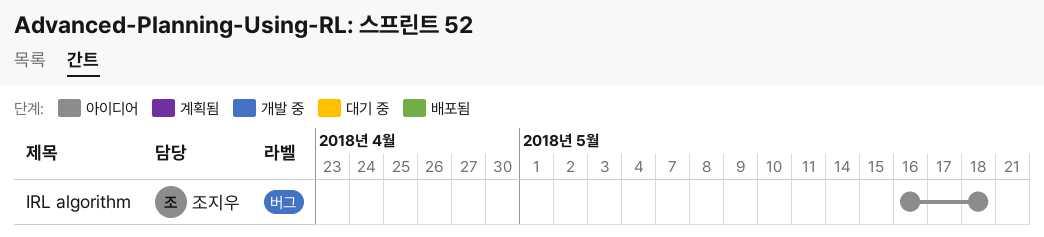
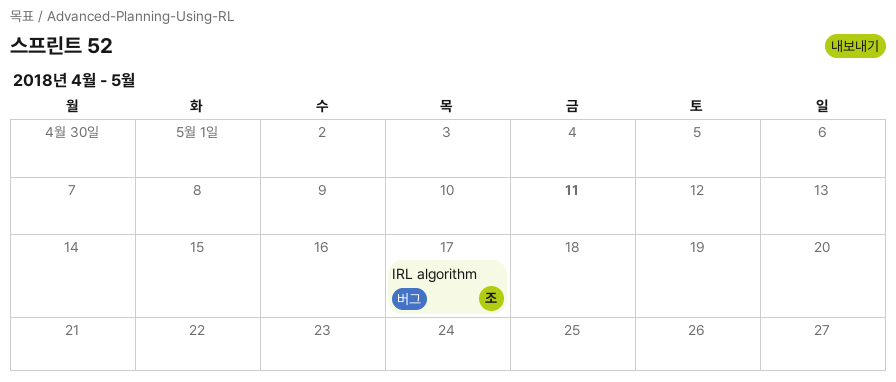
IRL algorithm, due: May 18 -> May 17

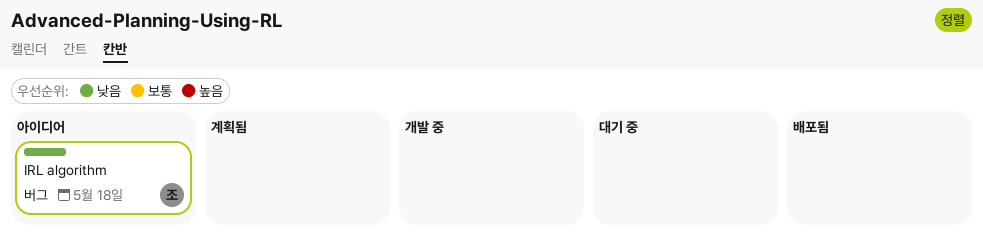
IRL algorithm, due: May 17 -> May 18

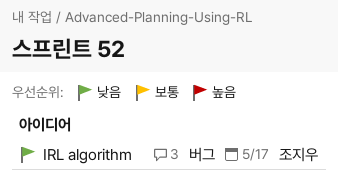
IRL algorithm, due: May 18 -> May 17

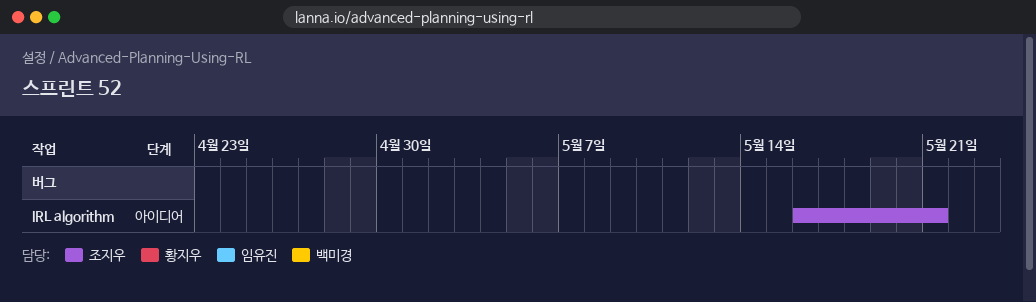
IRL algorithm, due: May 17 -> May 21

